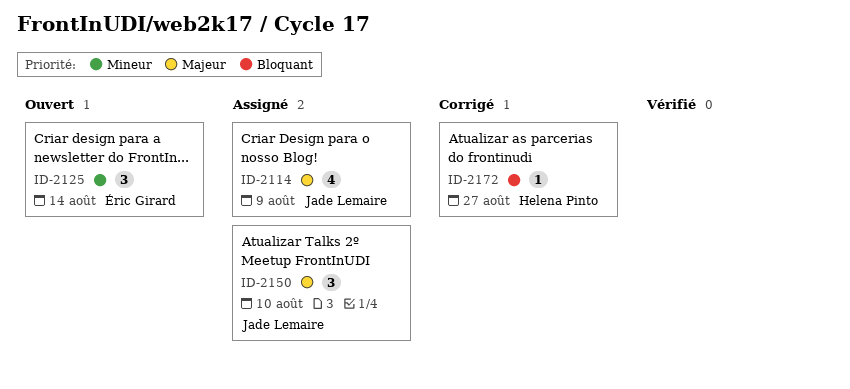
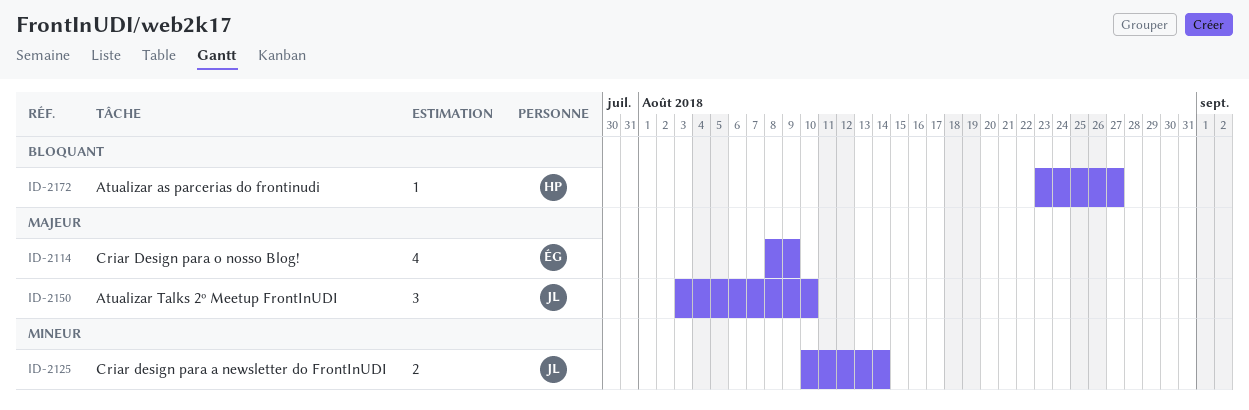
ID-2114, owner: Jade Lemaire -> Éric Girard
ID-2125, owner: Éric Girard -> Jade Lemaire
ID-2125, estimate: 3 -> 2

